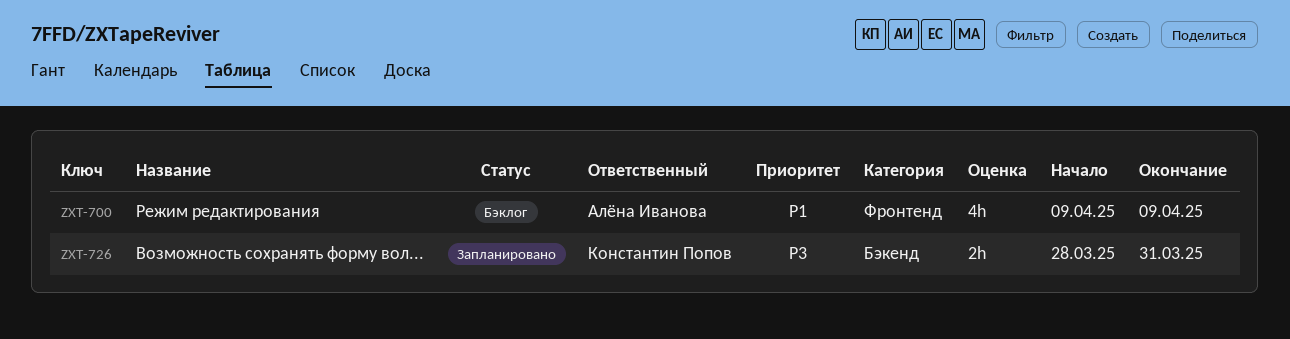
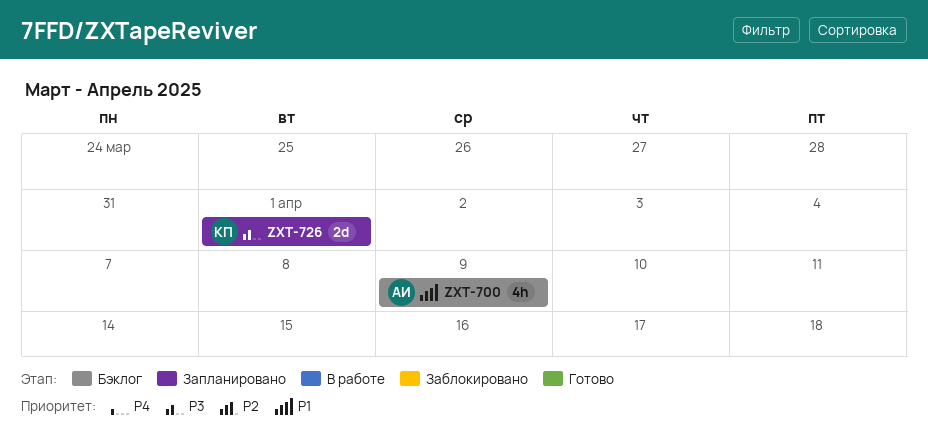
ZXT-726, estimate: 2h -> 2d
ZXT-726, start: Mar 28 -> Apr 1
ZXT-726, due: Mar 31 -> Apr 1

